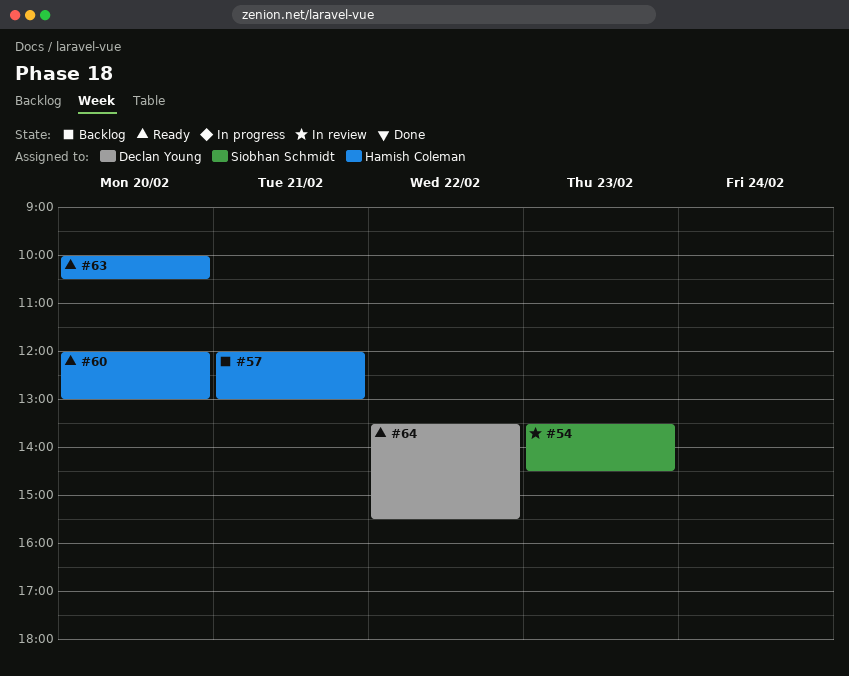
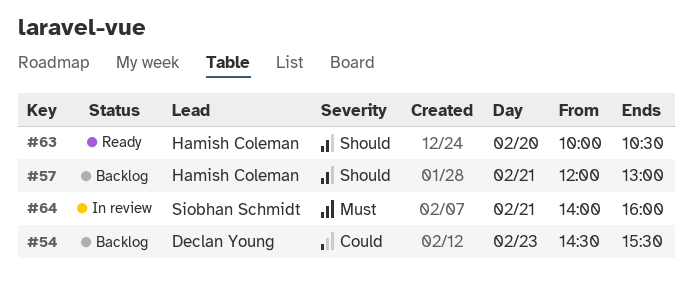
#54, status: In review -> Backlog
#54, owner: Siobhan Schmidt -> Declan Young
#54, begins: 13:30 -> 14:30
#54, ends: 14:30 -> 15:30
#60: present -> none
#64, status: Ready -> In review
#64, owner: Declan Young -> Siobhan Schmidt
#64, day: Feb 22 -> Feb 21
#64, begins: 13:30 -> 14:00
#64, ends: 15:30 -> 16:00

